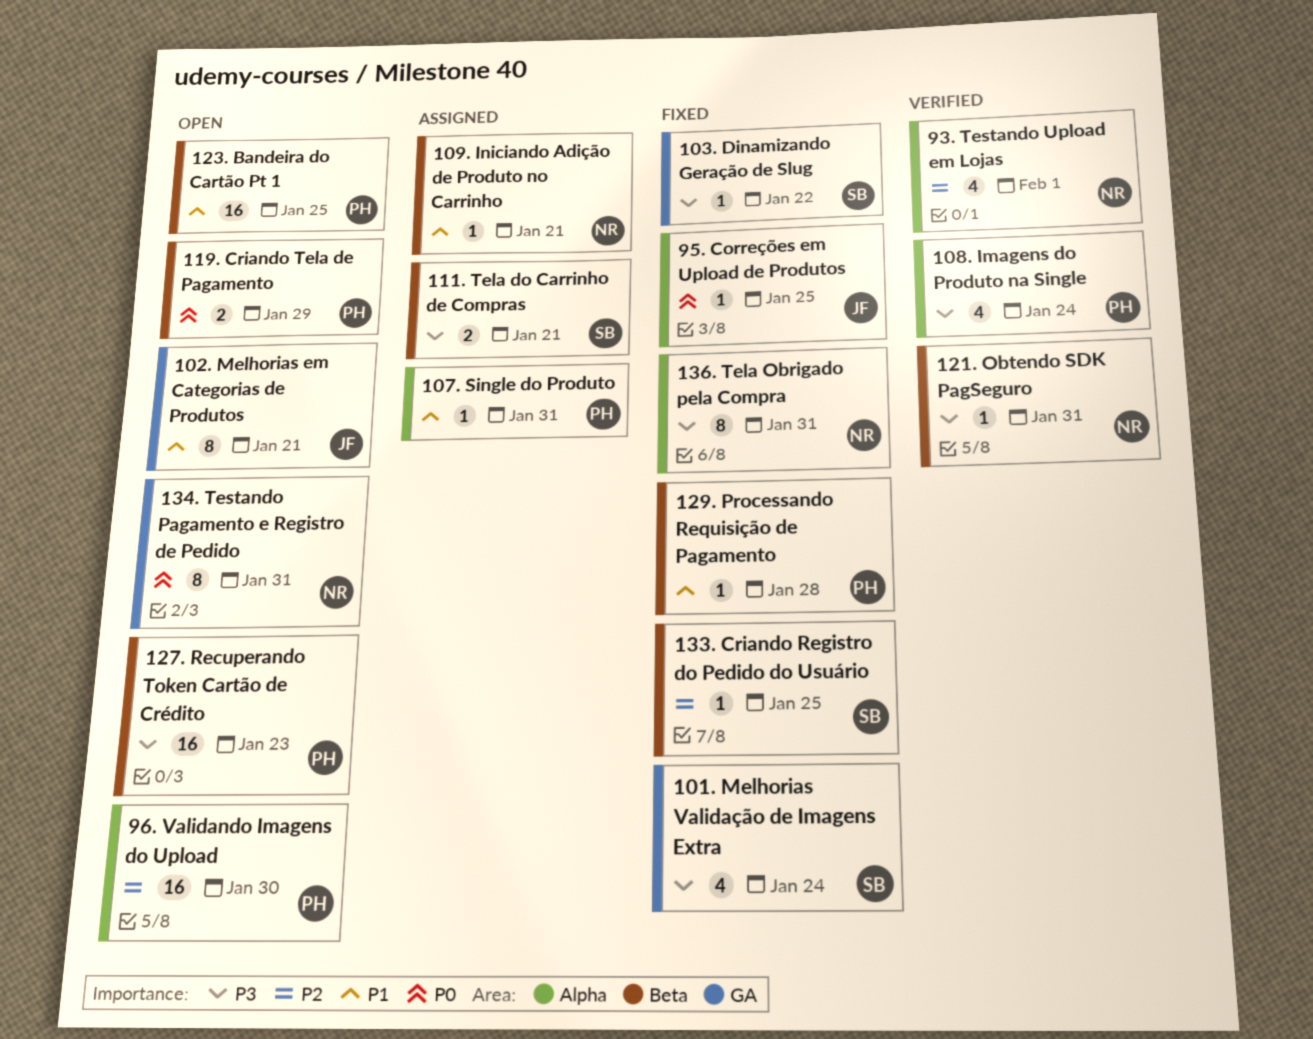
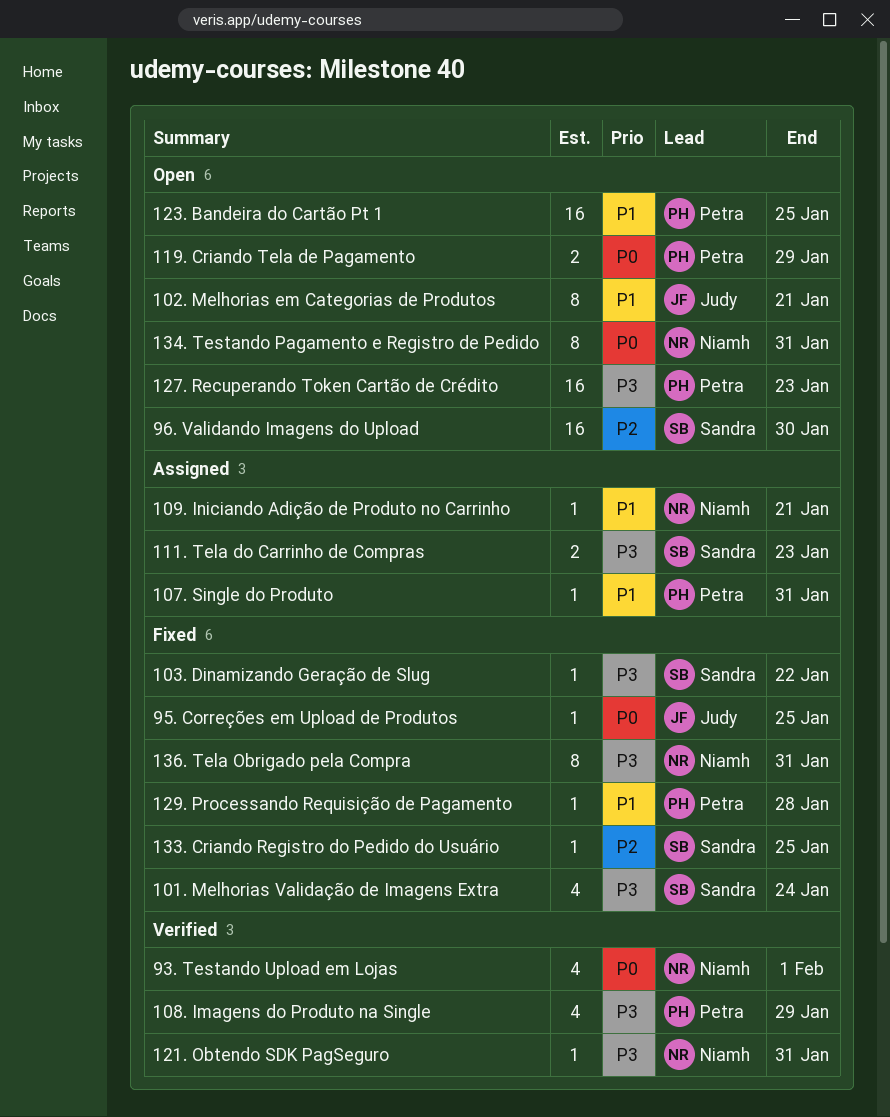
108. Imagens do Produto na Single, due: Jan 24 -> Jan 29
111. Tela do Carrinho de Compras, due: Jan 21 -> Jan 23
93. Testando Upload em Lojas, priority: P2 -> P0
96. Validando Imagens do Upload, owner: Petra -> Sandra

